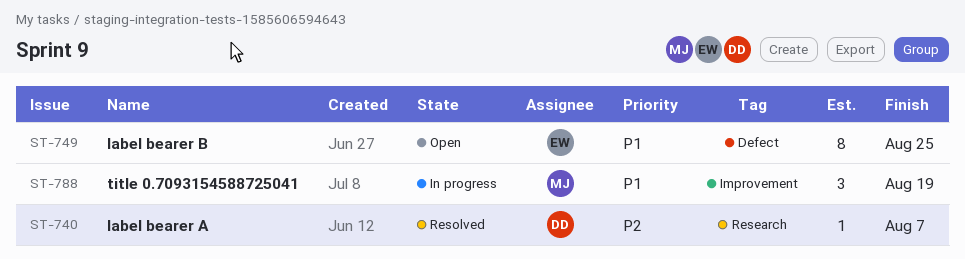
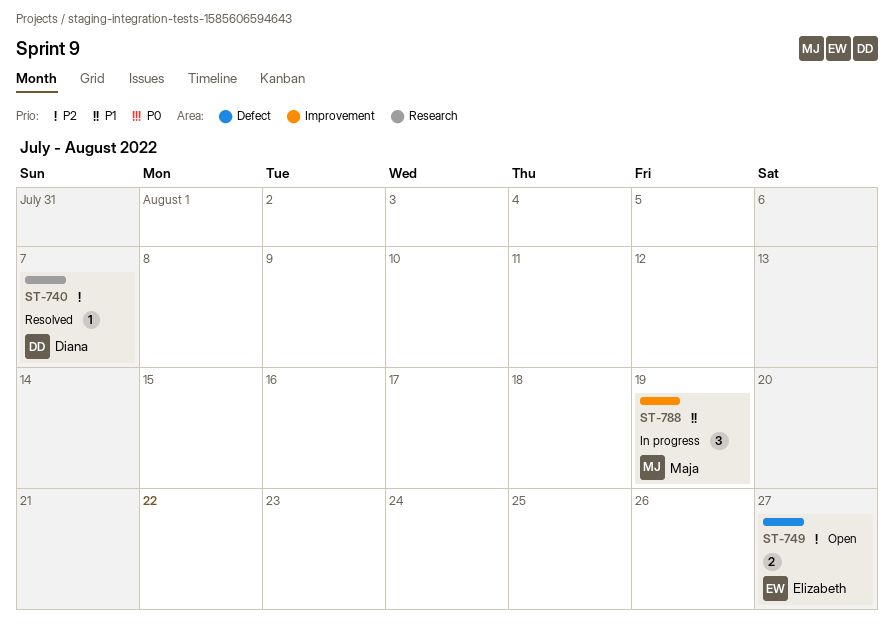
ST-749, priority: P1 -> P2
ST-749, estimate: 8 -> 2
ST-749, due: Aug 25 -> Aug 27

